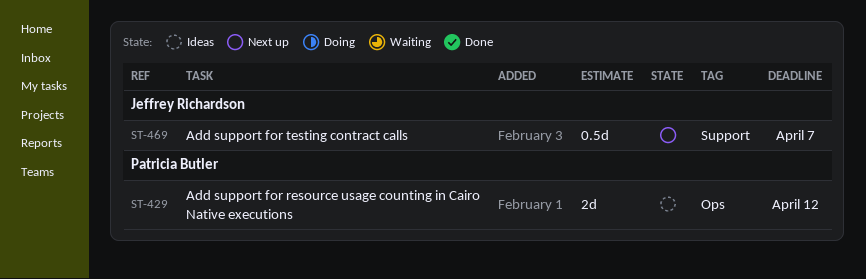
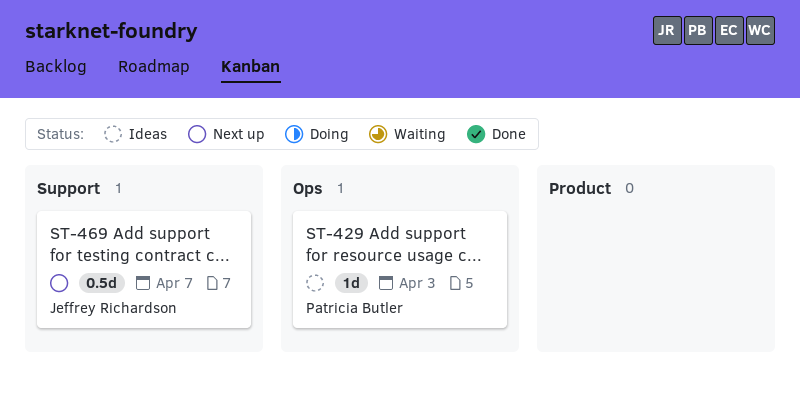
ST-429, estimate: 2d -> 1d
ST-429, due: Apr 12 -> Apr 3

